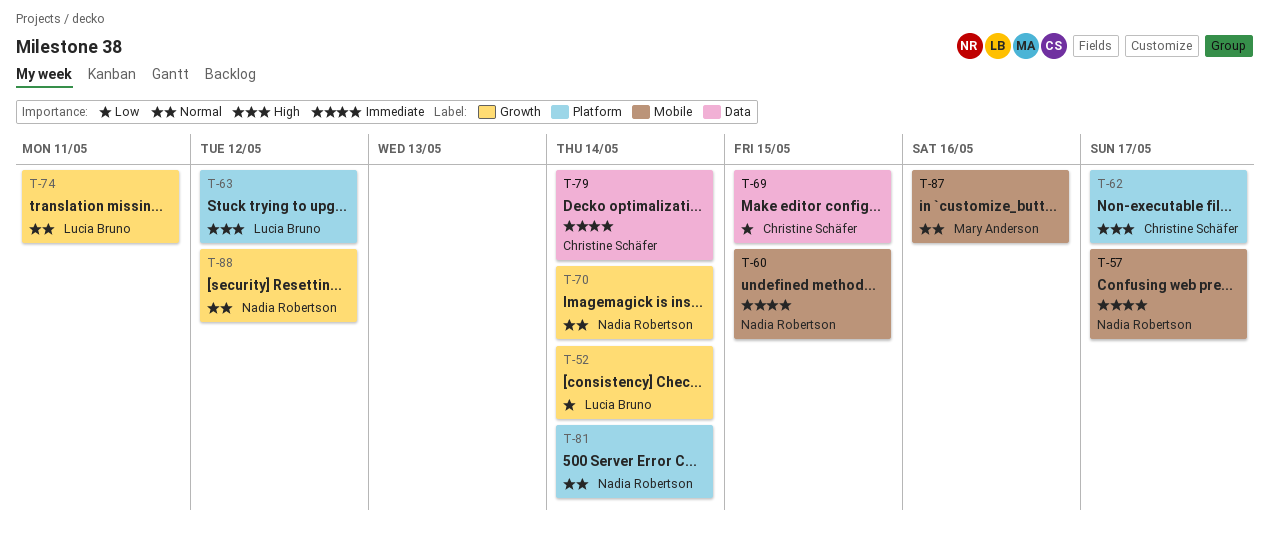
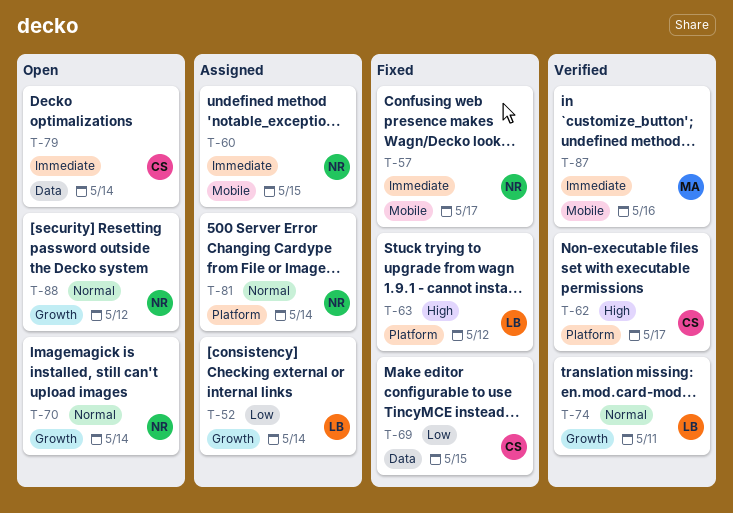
T-87, priority: Normal -> Immediate

